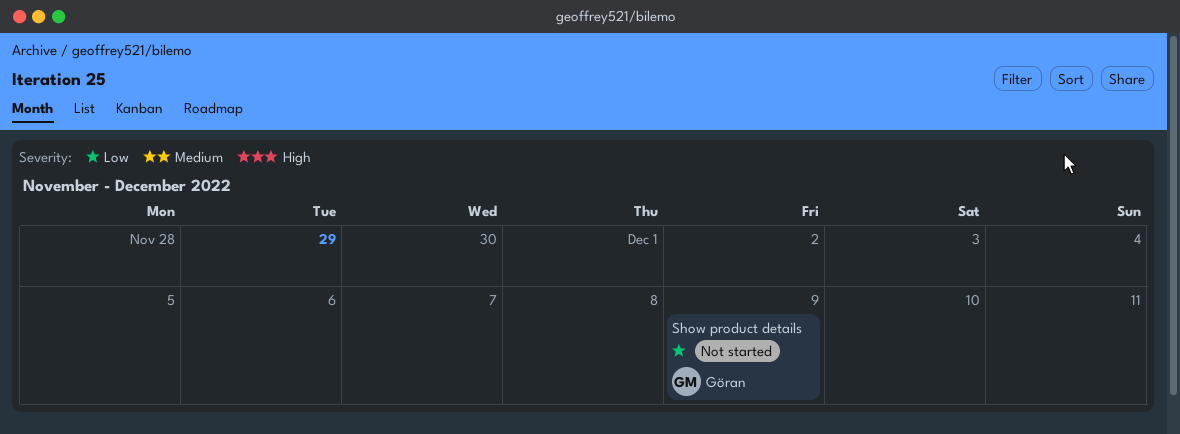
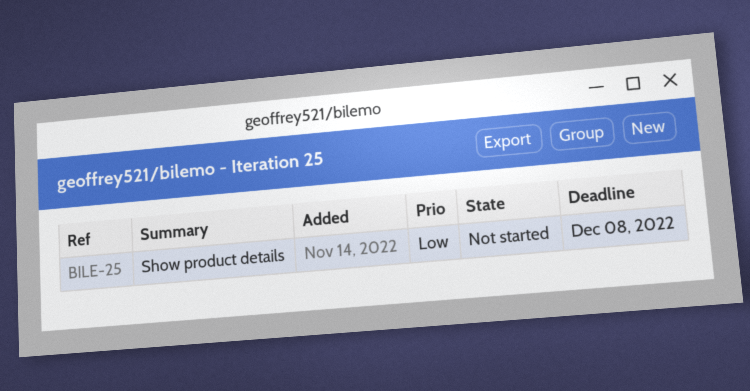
Show product details, due: Dec 9 -> Dec 8

